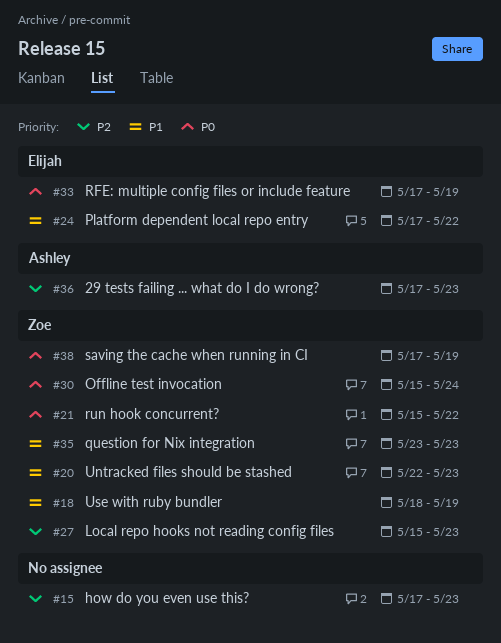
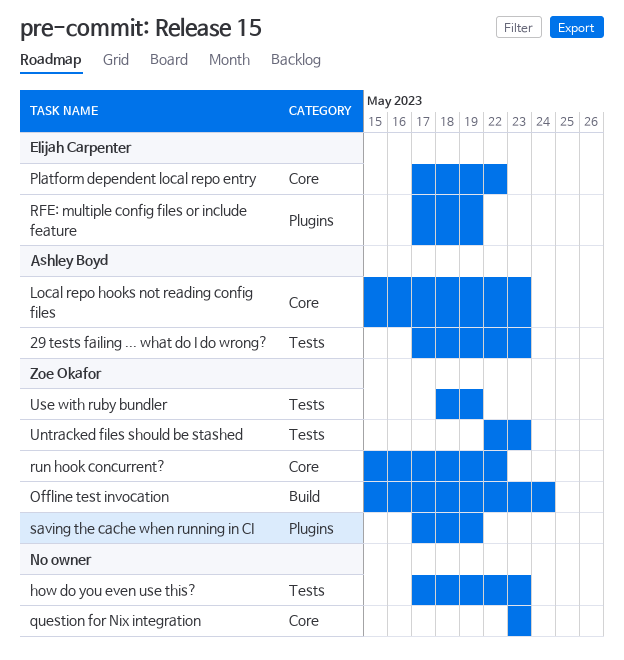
Local repo hooks not reading config files, owner: Zoe Okafor -> Ashley Boyd
question for Nix integration, owner: Zoe Okafor -> none

